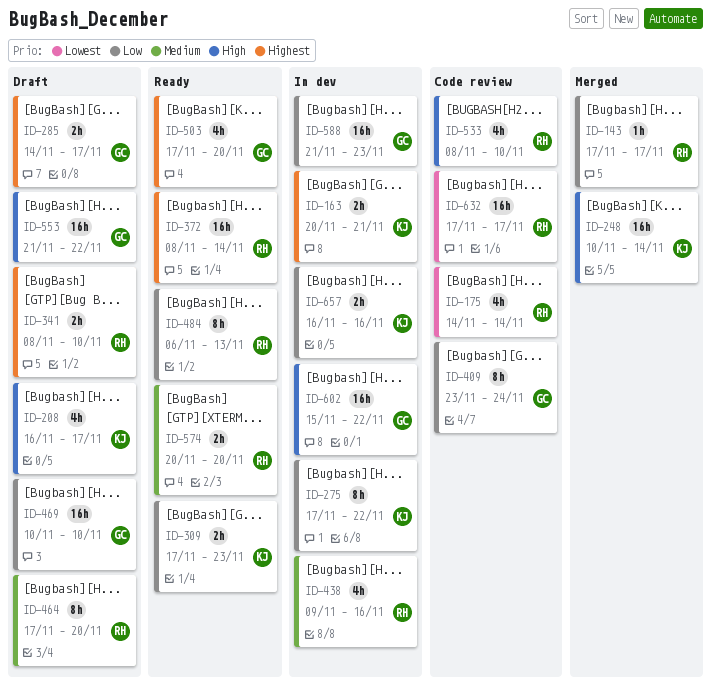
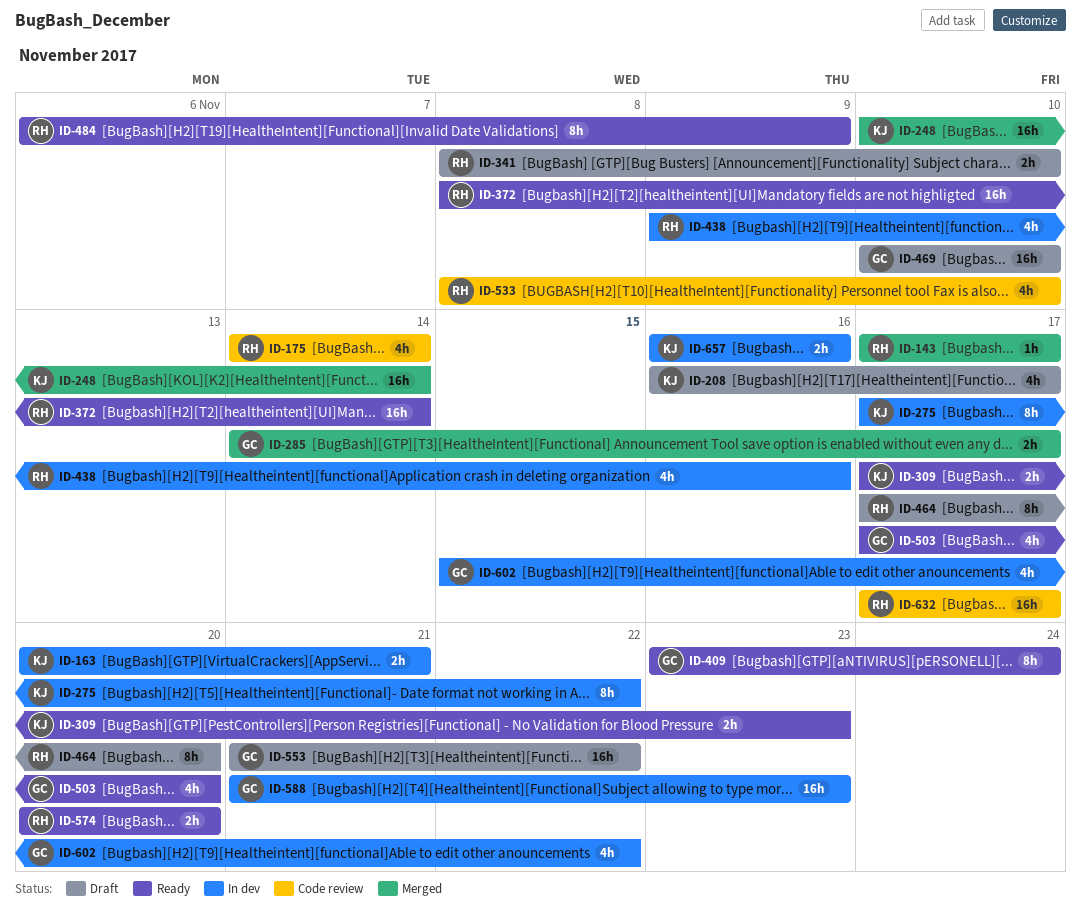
ID-285, status: Draft -> Merged
ID-409, status: Code review -> Ready
ID-484, due: Nov 13 -> Nov 9
ID-602, estimate: 16h -> 4h

